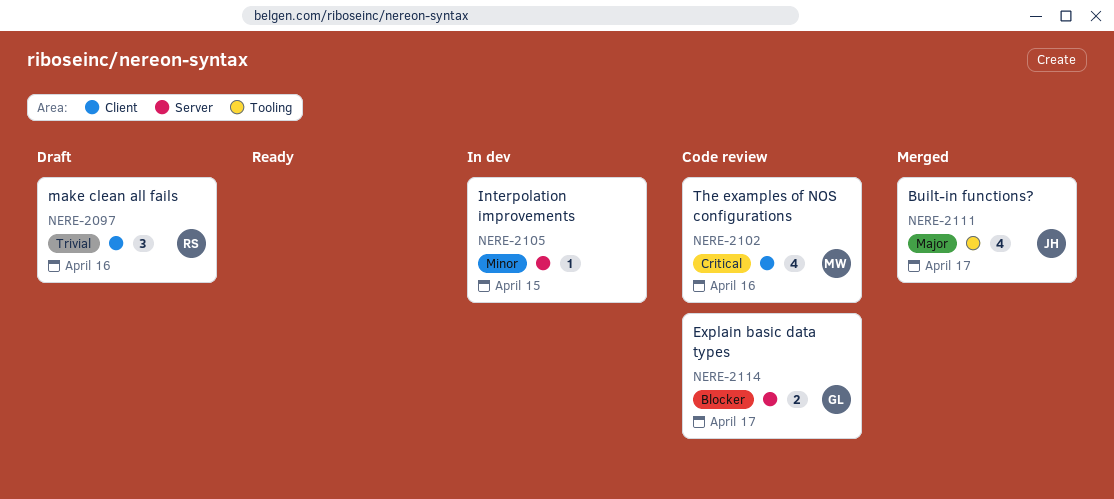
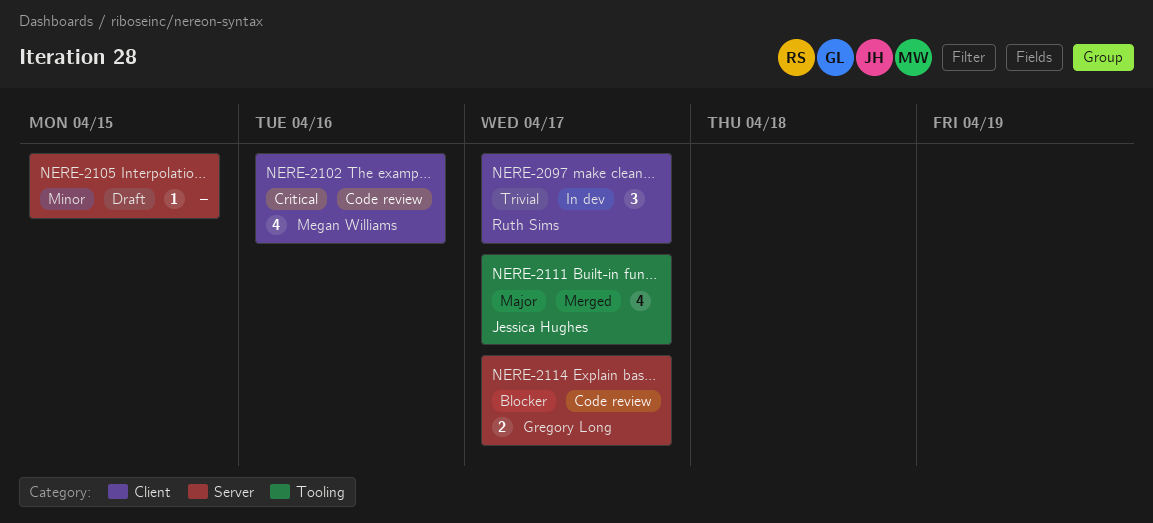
NERE-2097, status: Draft -> In dev
NERE-2097, due: Apr 16 -> Apr 17
NERE-2105, status: In dev -> Draft

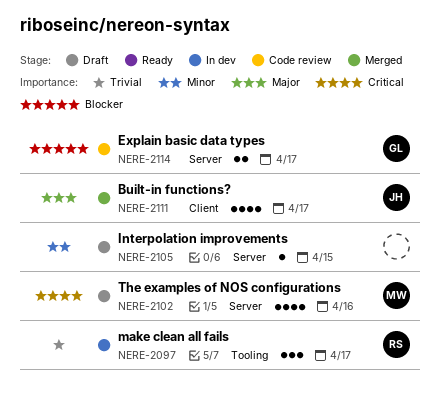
NERE-2097, label: Client -> Tooling
NERE-2102, status: Code review -> Draft
NERE-2102, label: Client -> Server
NERE-2111, label: Tooling -> Client

